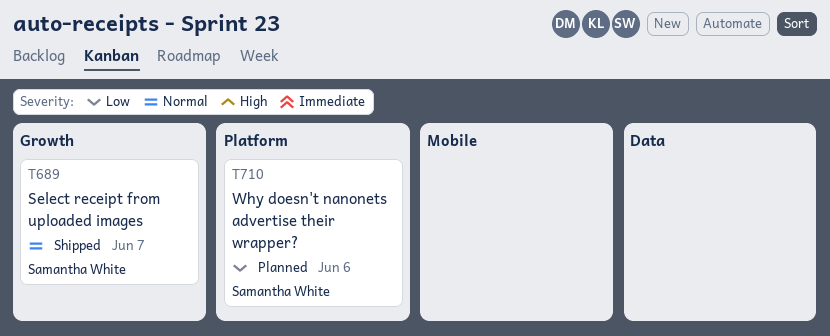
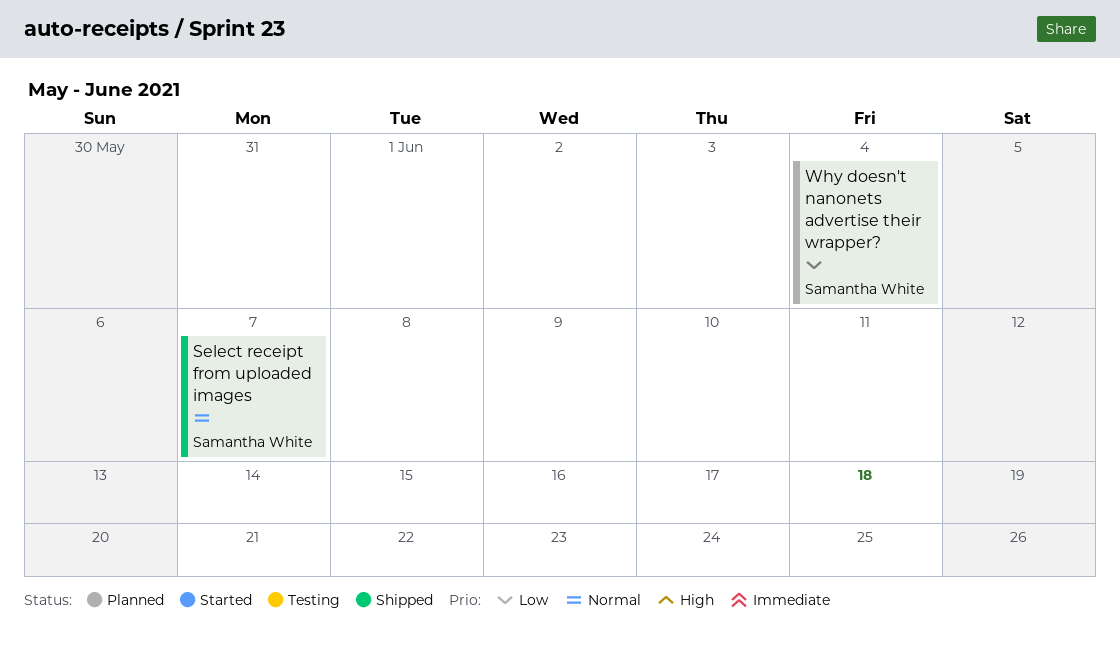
Why doesn't nanonets advertise their wrapper?, due: Jun 6 -> Jun 4

